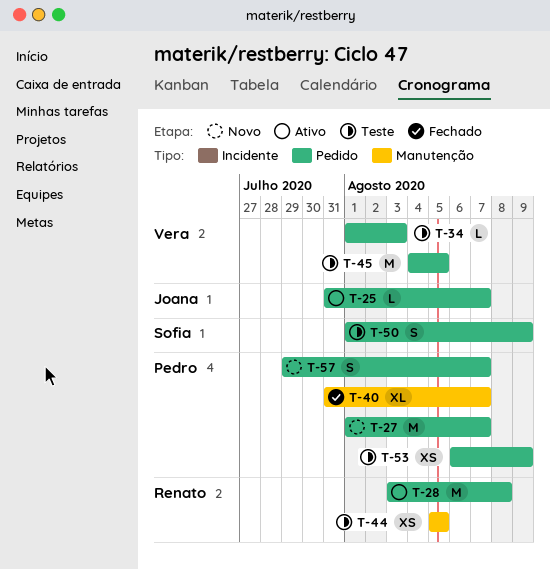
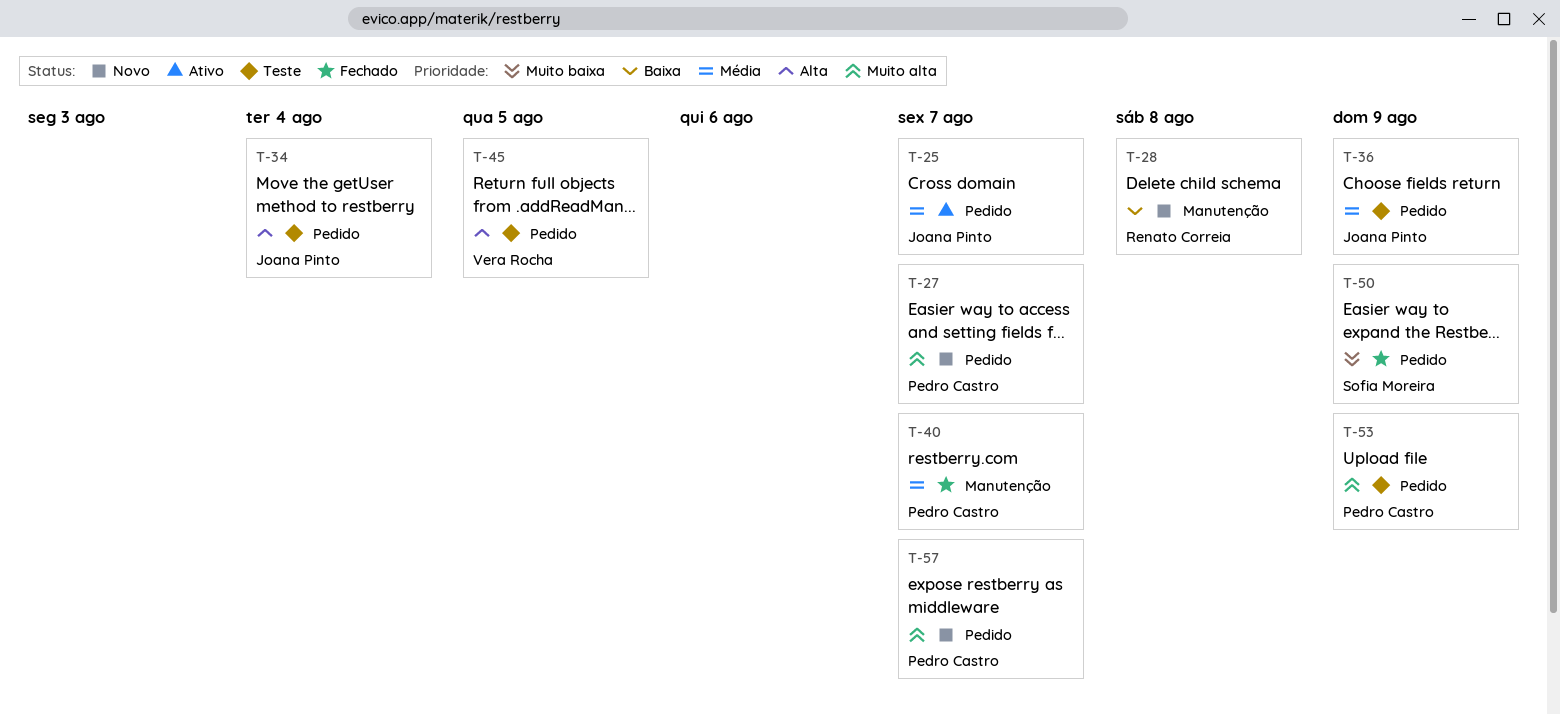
T-28, status: Ativo -> Novo
T-28, label: Pedido -> Manutenção
T-34, owner: Vera Rocha -> Joana Pinto
T-34, due: Aug 3 -> Aug 4
T-36: none -> present
T-44: present -> none
T-50, status: Teste -> Fechado

